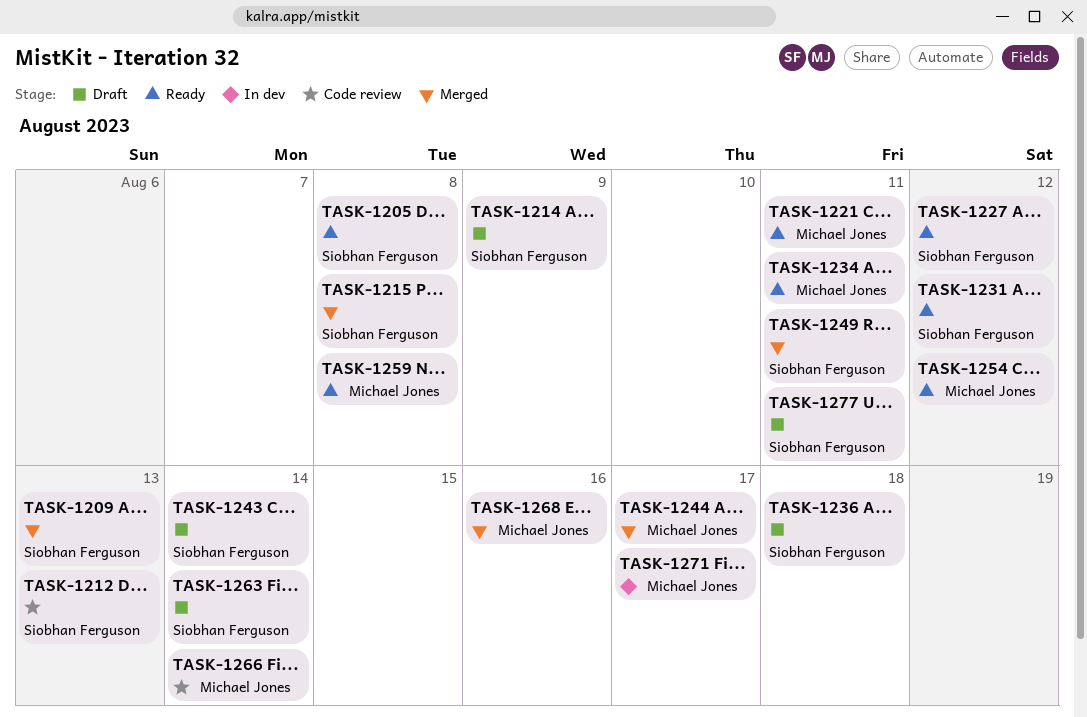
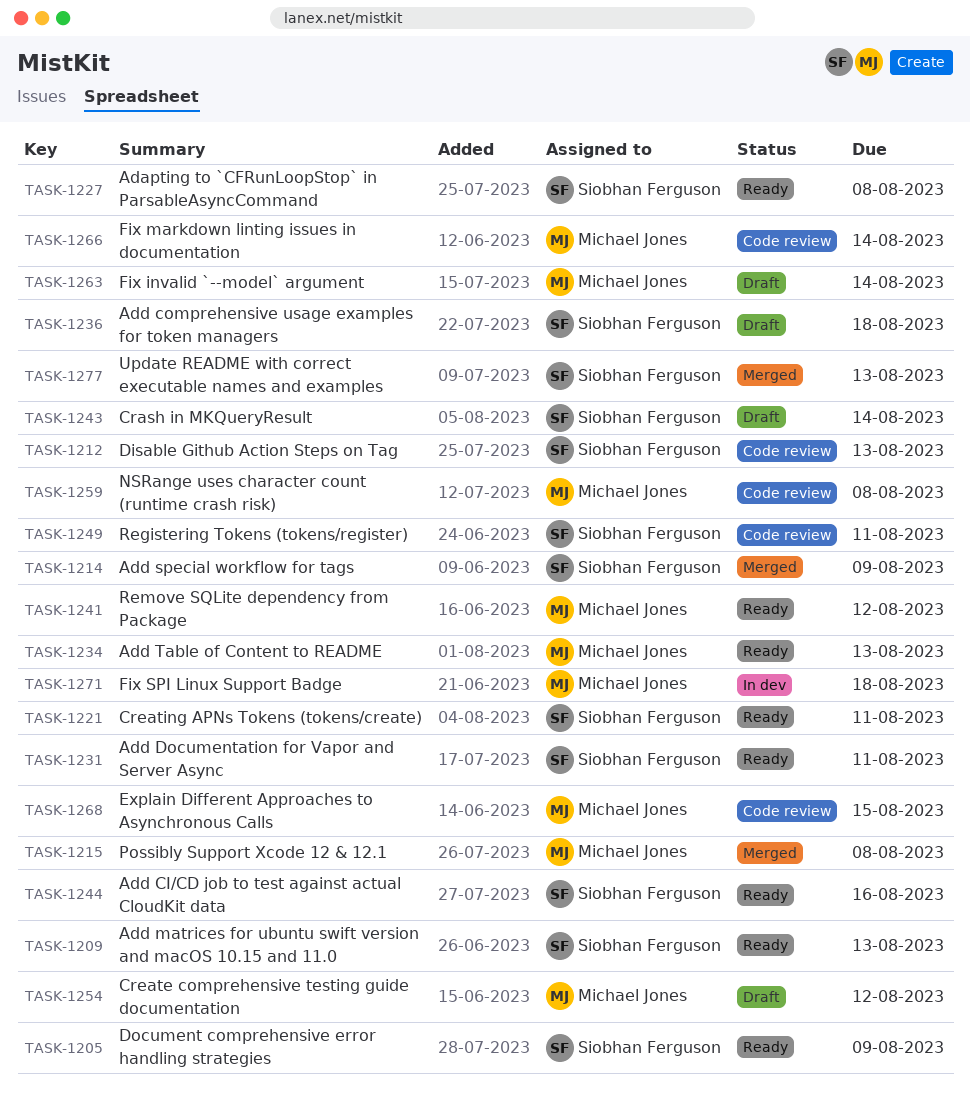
TASK-1205, due: Aug 8 -> Aug 9
TASK-1209, status: Merged -> Ready
TASK-1214, status: Draft -> Merged
TASK-1215, owner: Siobhan Ferguson -> Michael Jones
TASK-1221, owner: Michael Jones -> Siobhan Ferguson
TASK-1227, due: Aug 12 -> Aug 8
TASK-1231, due: Aug 12 -> Aug 11
TASK-1234, due: Aug 11 -> Aug 13
TASK-1241: none -> present
TASK-1244, status: Merged -> Ready
TASK-1244, owner: Michael Jones -> Siobhan Ferguson
TASK-1244, due: Aug 17 -> Aug 16
TASK-1249, status: Merged -> Code review
TASK-1254, status: Ready -> Draft
TASK-1259, status: Ready -> Code review
TASK-1263, owner: Siobhan Ferguson -> Michael Jones
TASK-1268, status: Merged -> Code review
TASK-1268, due: Aug 16 -> Aug 15
TASK-1271, due: Aug 17 -> Aug 18
TASK-1277, status: Draft -> Merged
TASK-1277, due: Aug 11 -> Aug 13

